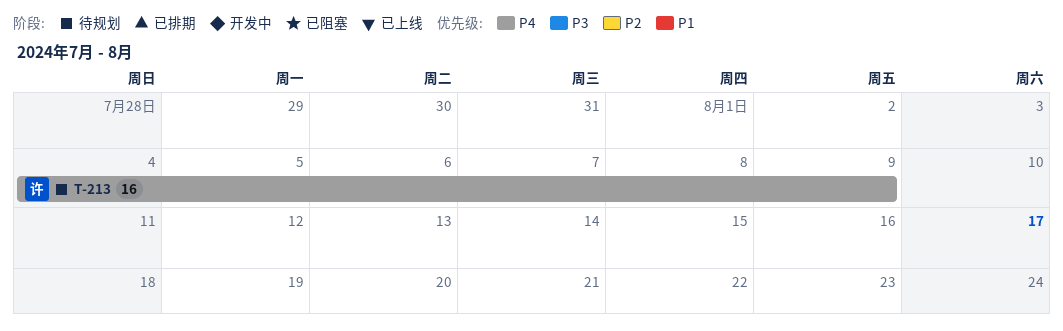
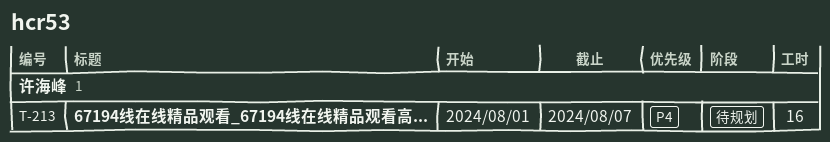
T-213, start: Aug 4 -> Aug 1
T-213, due: Aug 9 -> Aug 7

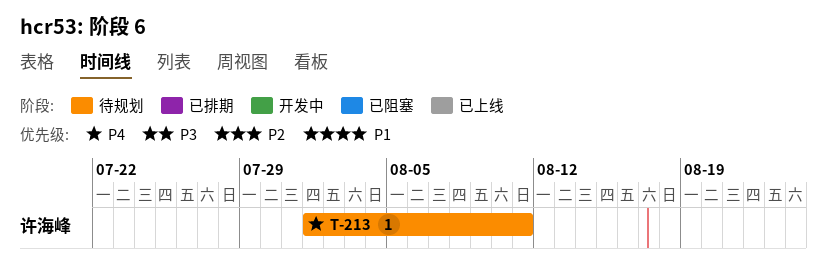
T-213, estimate: 16 -> 1
T-213, due: Aug 7 -> Aug 11

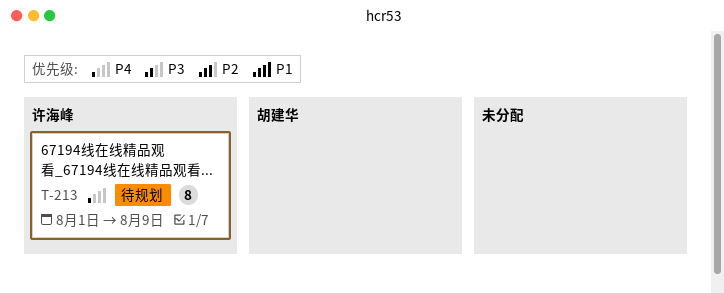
T-213, estimate: 1 -> 8
T-213, due: Aug 11 -> Aug 9

